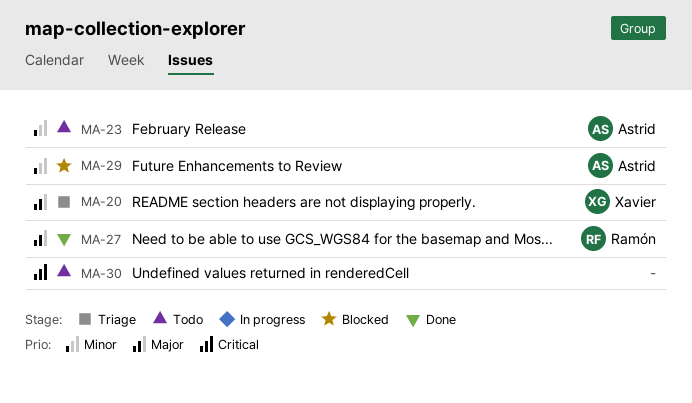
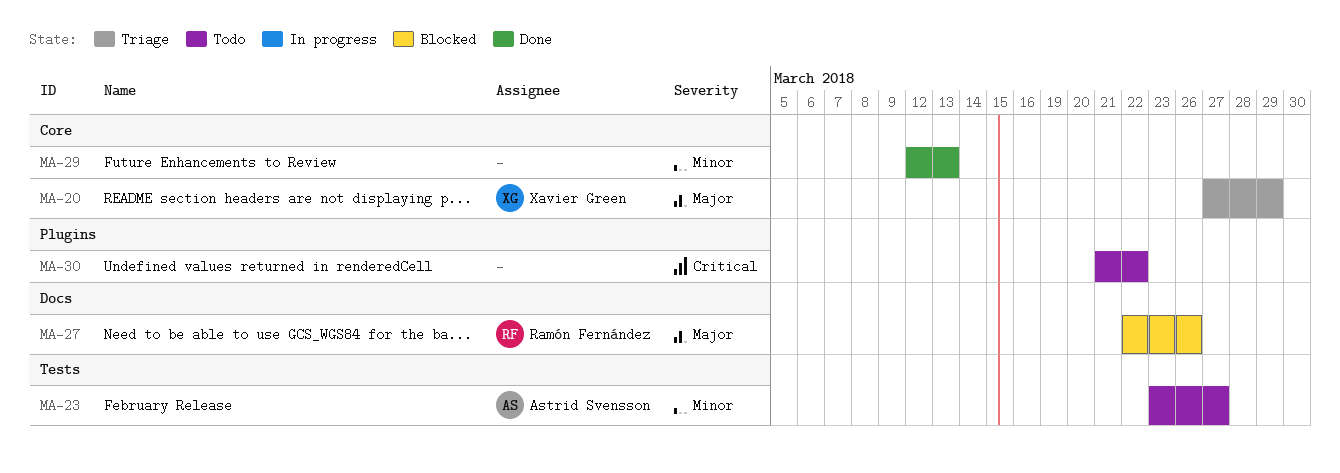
MA-27, status: Done -> Blocked
MA-29, status: Blocked -> Done
MA-29, owner: Astrid Svensson -> none

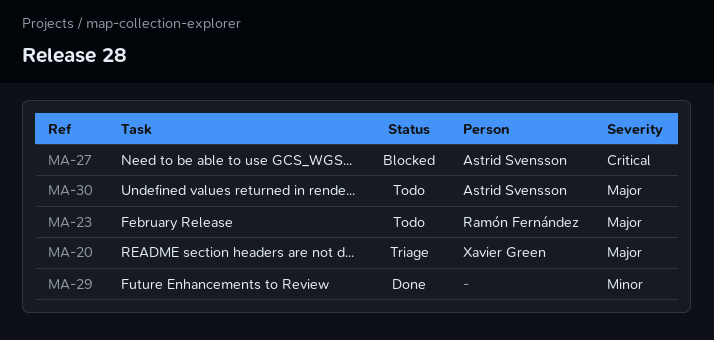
MA-23, owner: Astrid Svensson -> Ramón Fernández
MA-23, priority: Minor -> Major
MA-27, owner: Ramón Fernández -> Astrid Svensson
MA-27, priority: Major -> Critical
MA-30, owner: none -> Astrid Svensson
MA-30, priority: Critical -> Major

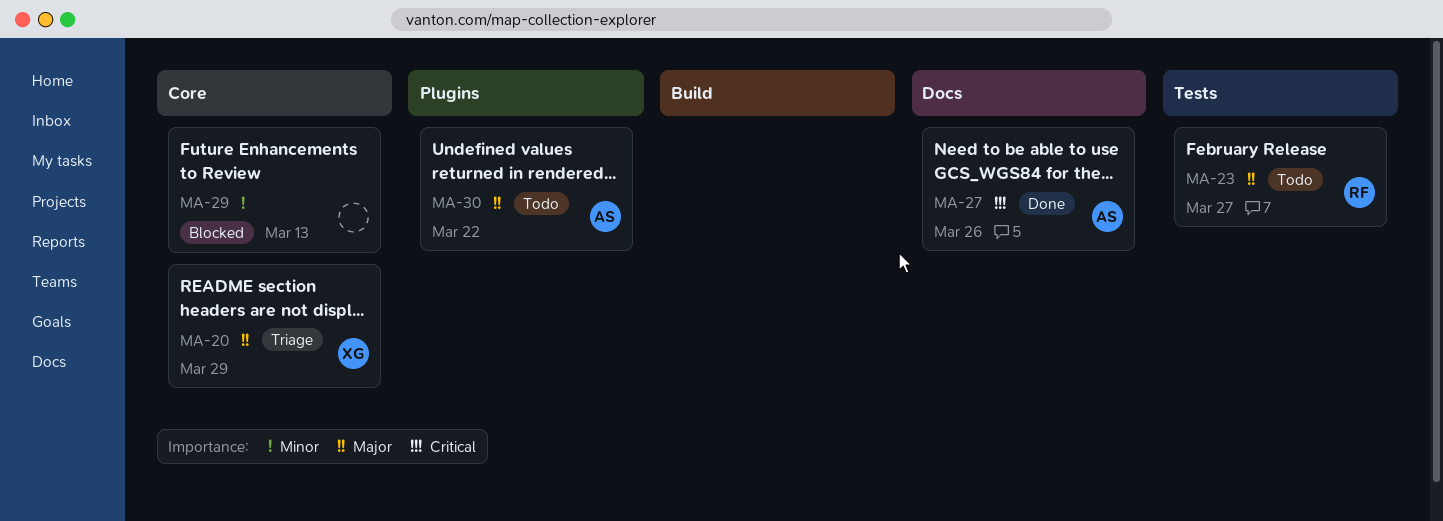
MA-27, status: Blocked -> Done
MA-29, status: Done -> Blocked

